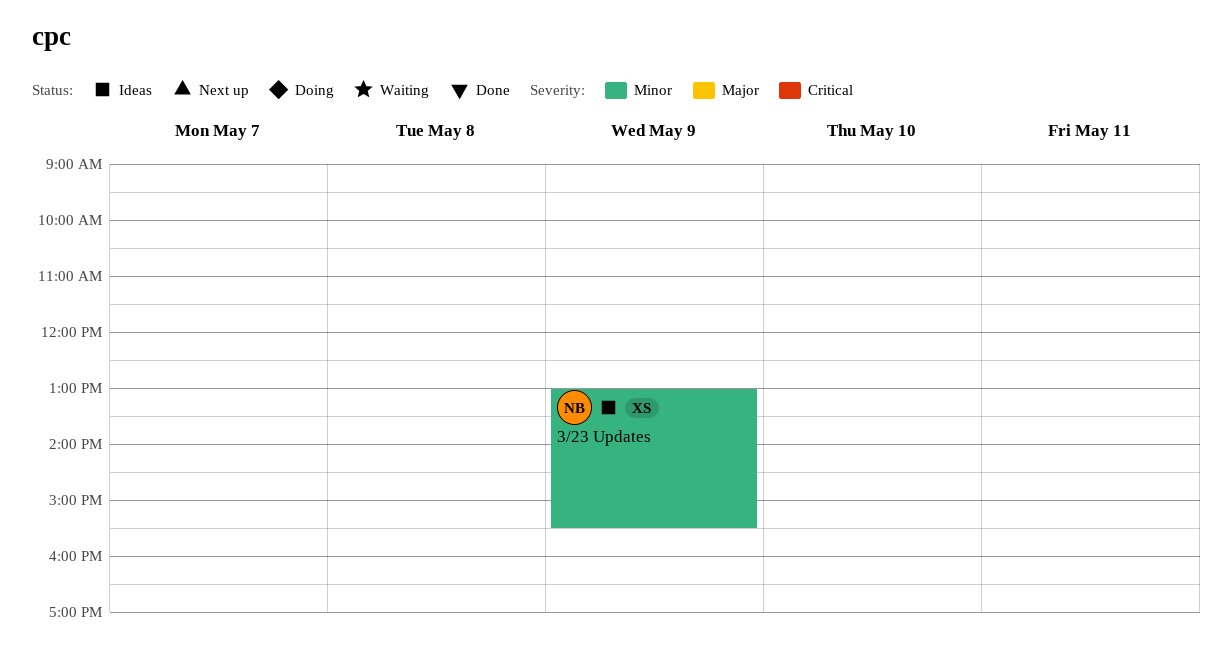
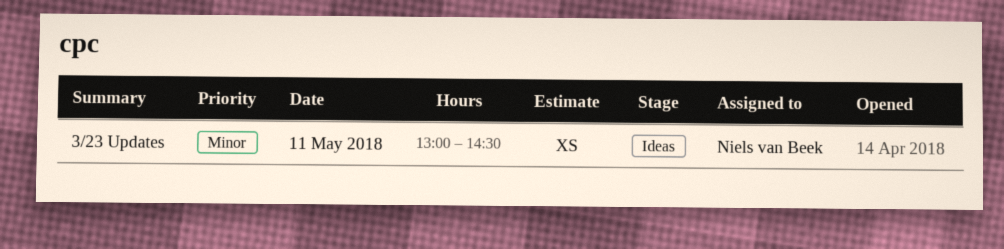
3/23 Updates, day: May 9 -> May 11
3/23 Updates, ends: 15:30 -> 14:30

